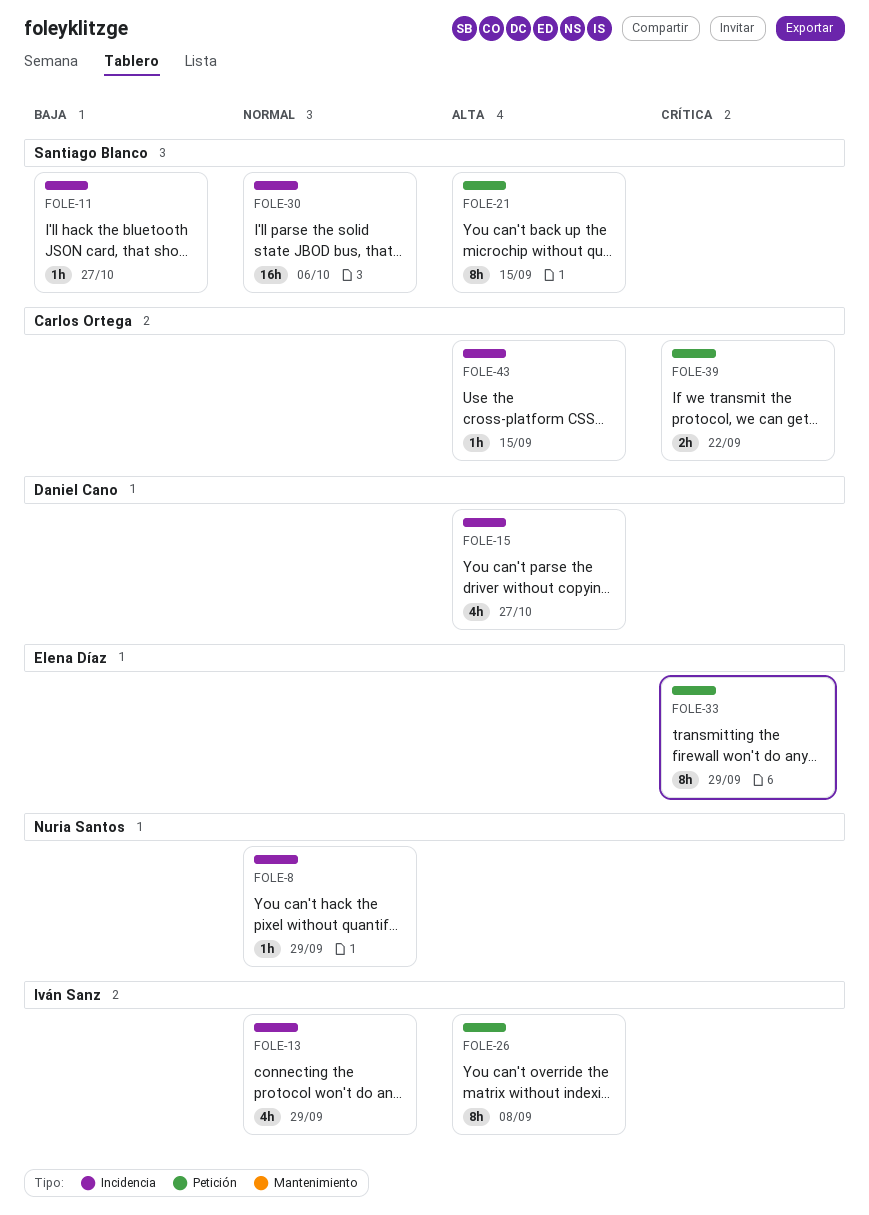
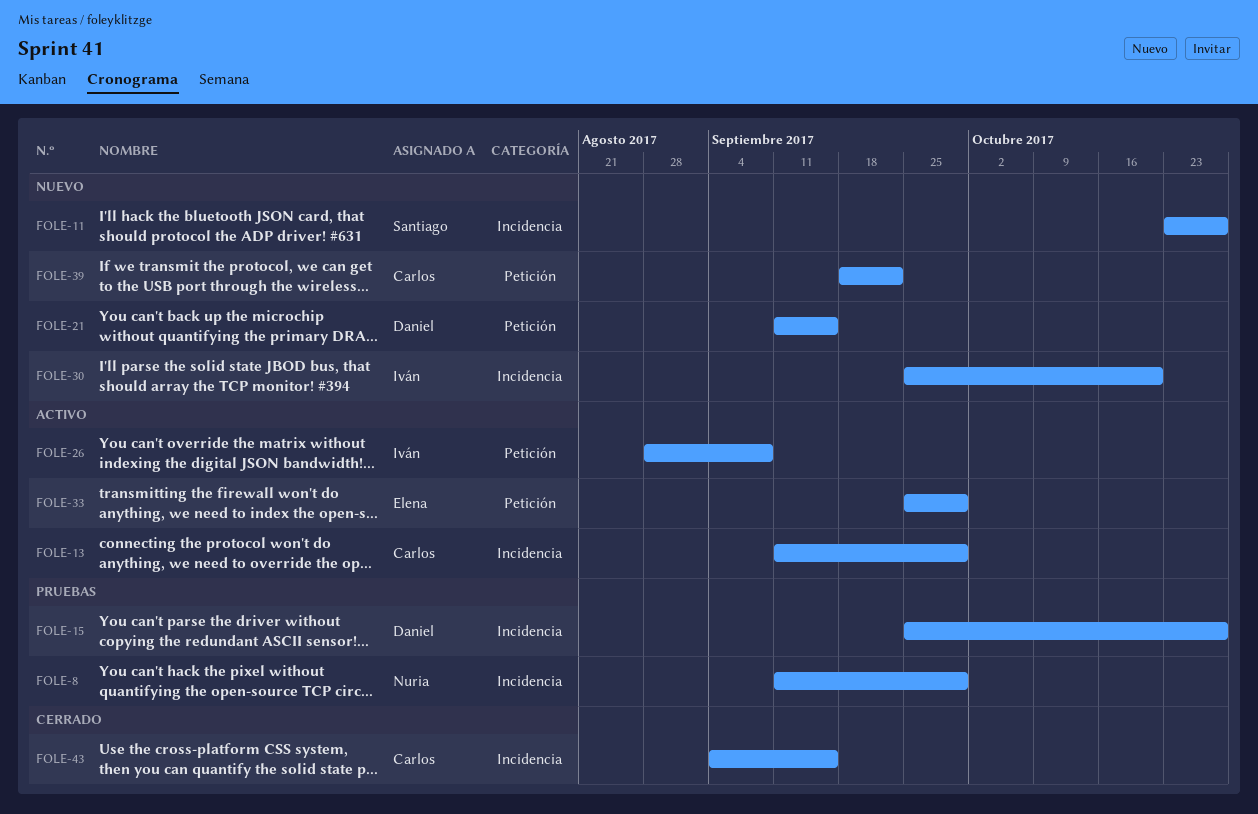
FOLE-13, owner: Iván Sanz -> Carlos Ortega
FOLE-21, owner: Santiago Blanco -> Daniel Cano
FOLE-30, owner: Santiago Blanco -> Iván Sanz
FOLE-30, due: Oct 6 -> Oct 20

